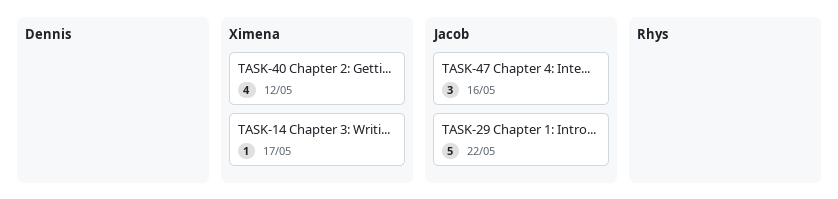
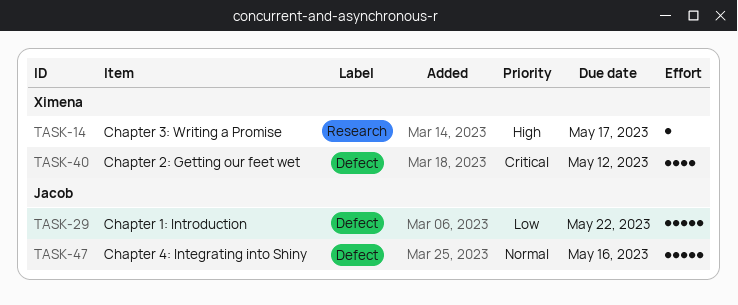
TASK-47, estimate: 3 -> 5

